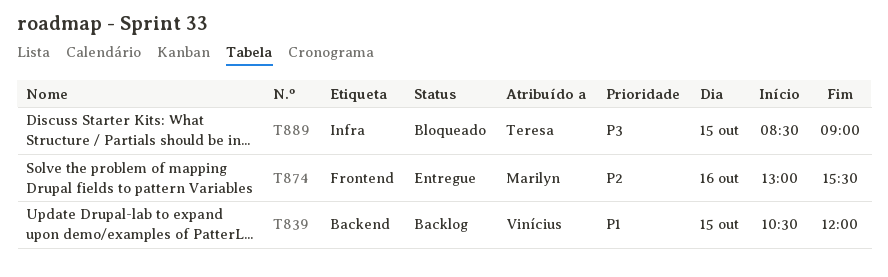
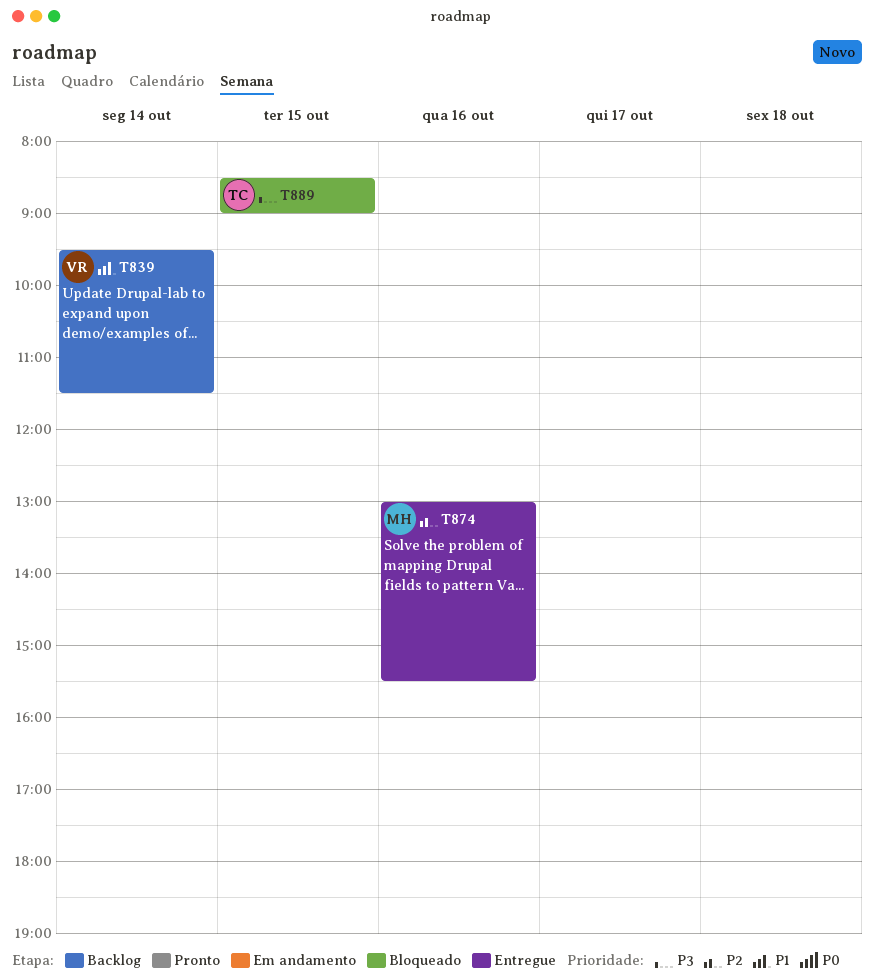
T839, day: Oct 15 -> Oct 14
T839, begins: 10:30 -> 09:30
T839, ends: 12:00 -> 11:30

